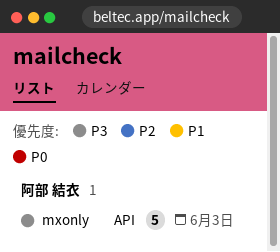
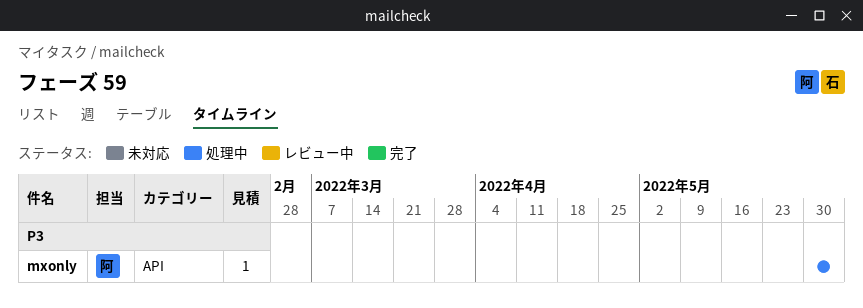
mxonly, estimate: 5 -> 1

